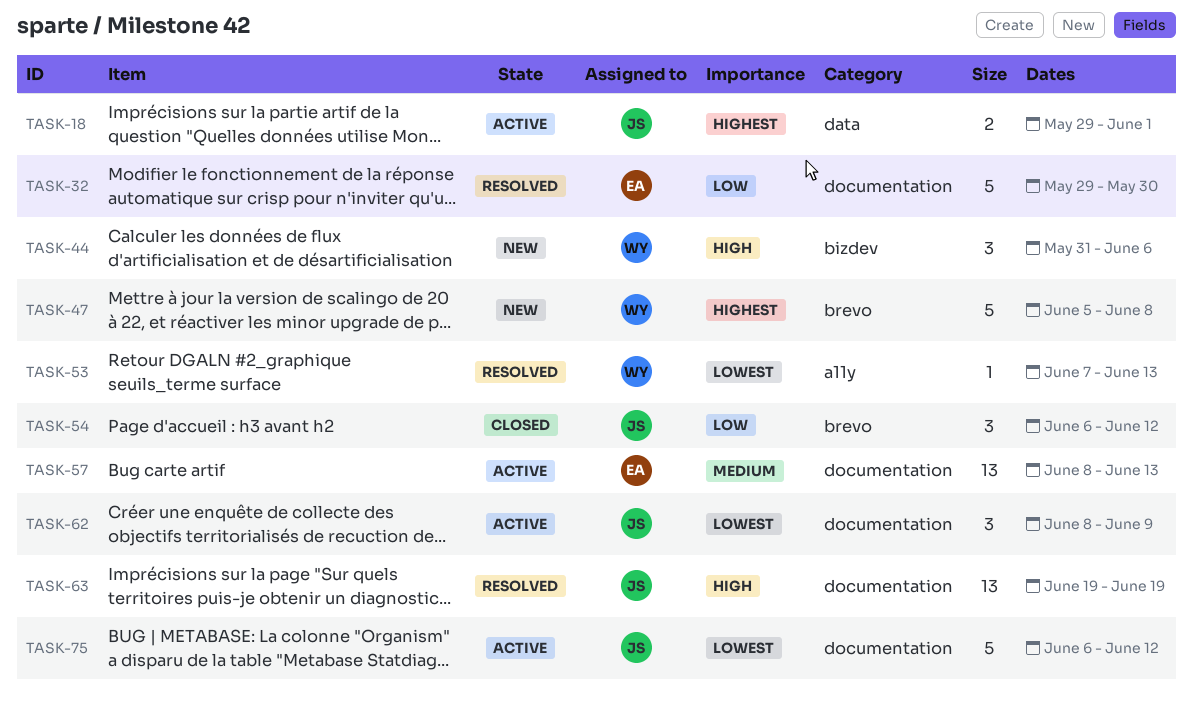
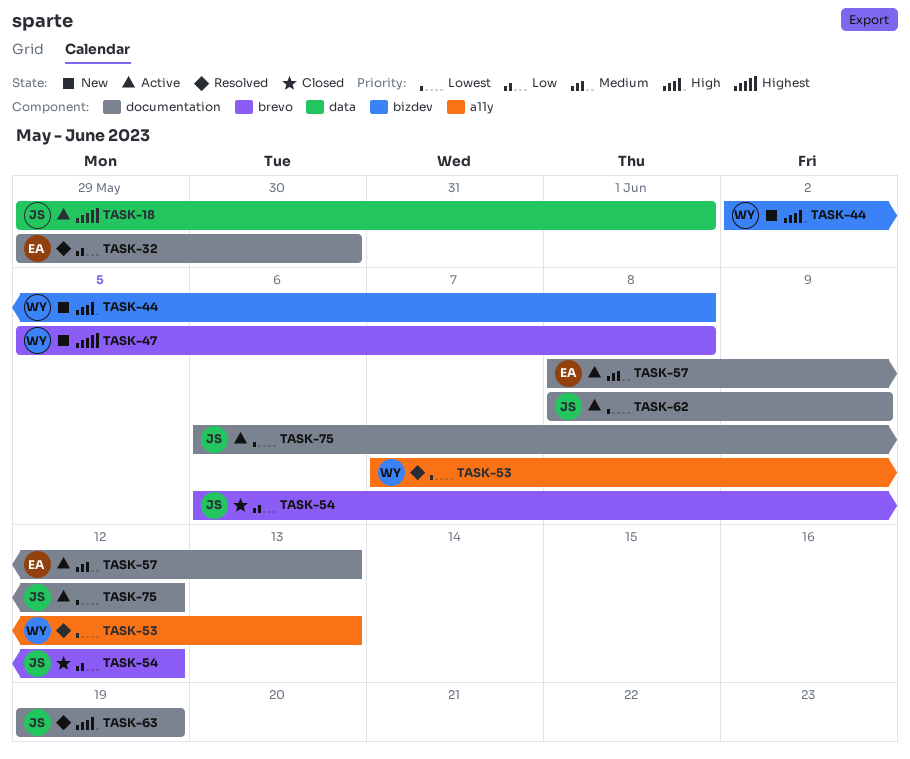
TASK-44, start: May 31 -> Jun 2
TASK-44, due: Jun 6 -> Jun 8

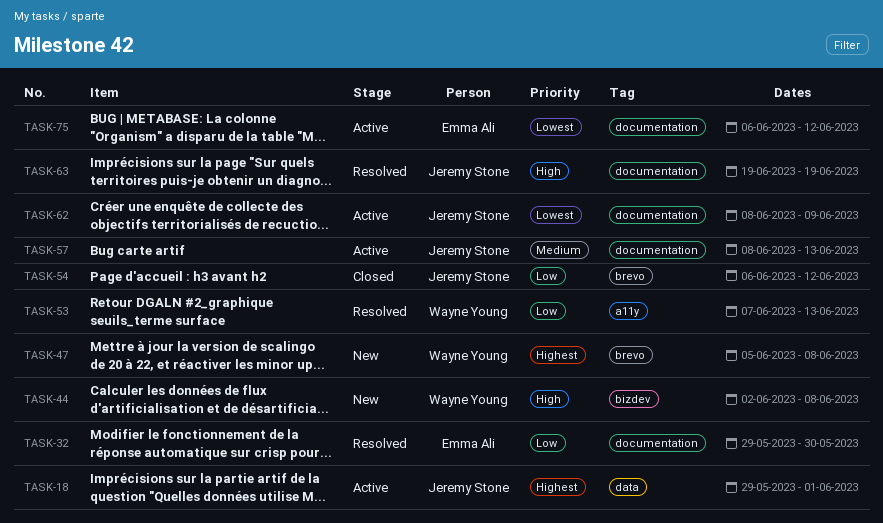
TASK-53, priority: Lowest -> Low
TASK-57, owner: Emma Ali -> Jeremy Stone
TASK-75, owner: Jeremy Stone -> Emma Ali

